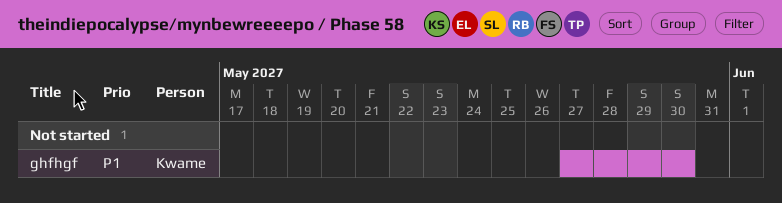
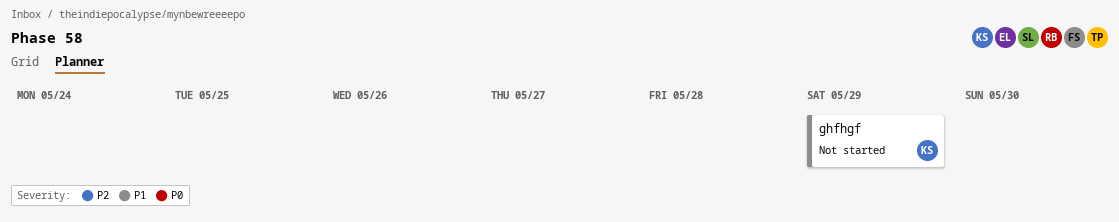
ghfhgf, due: May 30 -> May 29

